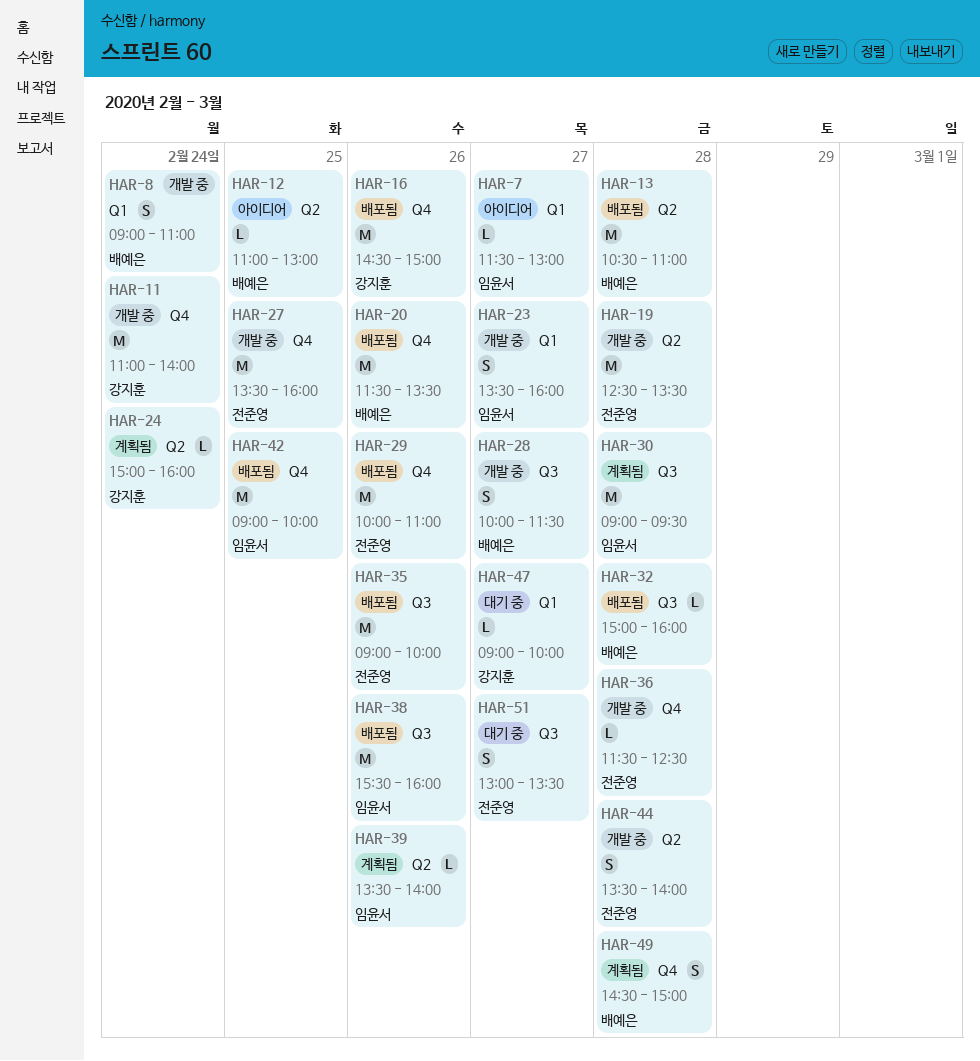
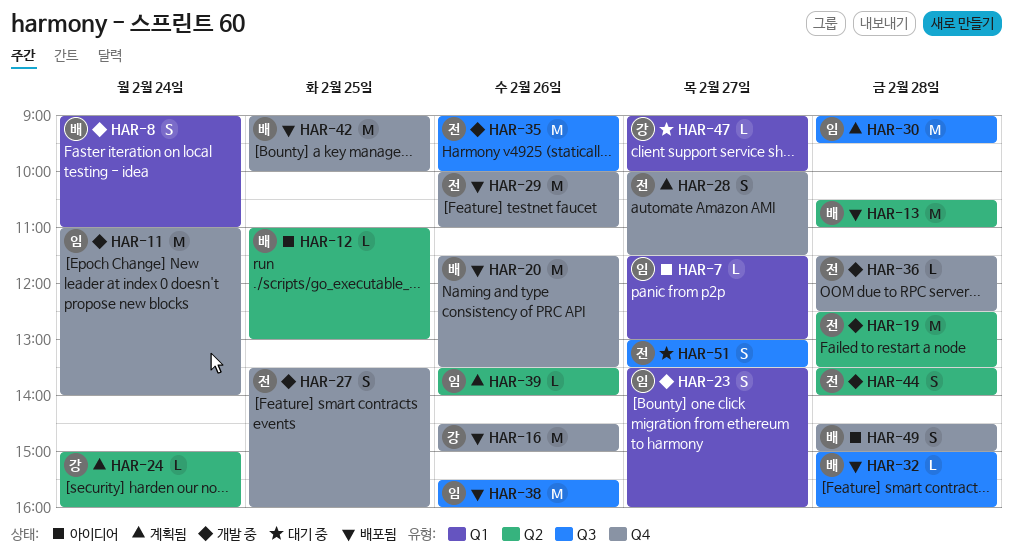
HAR-11, owner: 강지훈 -> 임윤서
HAR-27, estimate: M -> S
HAR-28, status: 개발 중 -> 계획됨
HAR-28, owner: 배예은 -> 전준영
HAR-28, label: Q3 -> Q4
HAR-35, status: 배포됨 -> 개발 중
HAR-42, owner: 임윤서 -> 배예은
HAR-49, status: 계획됨 -> 아이디어

